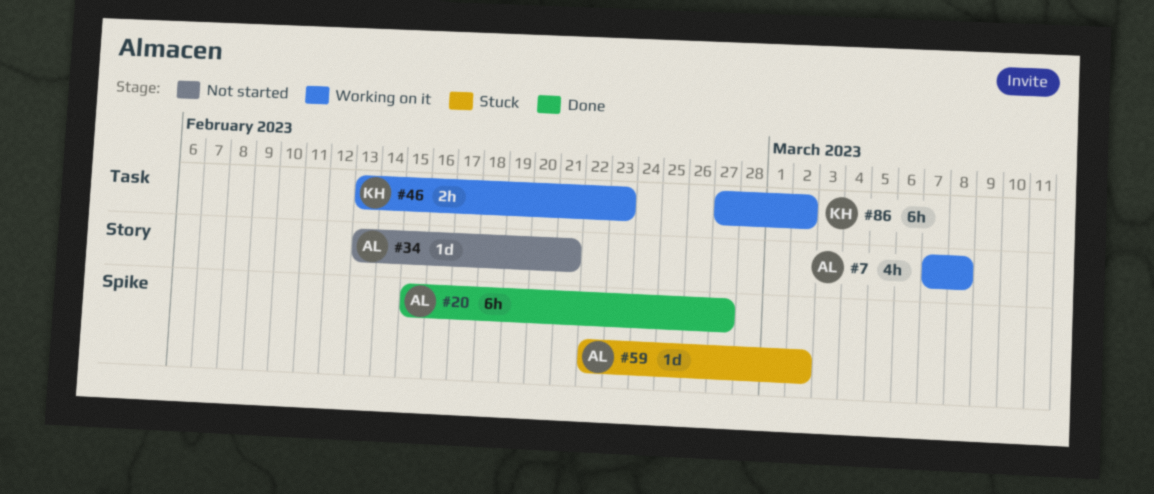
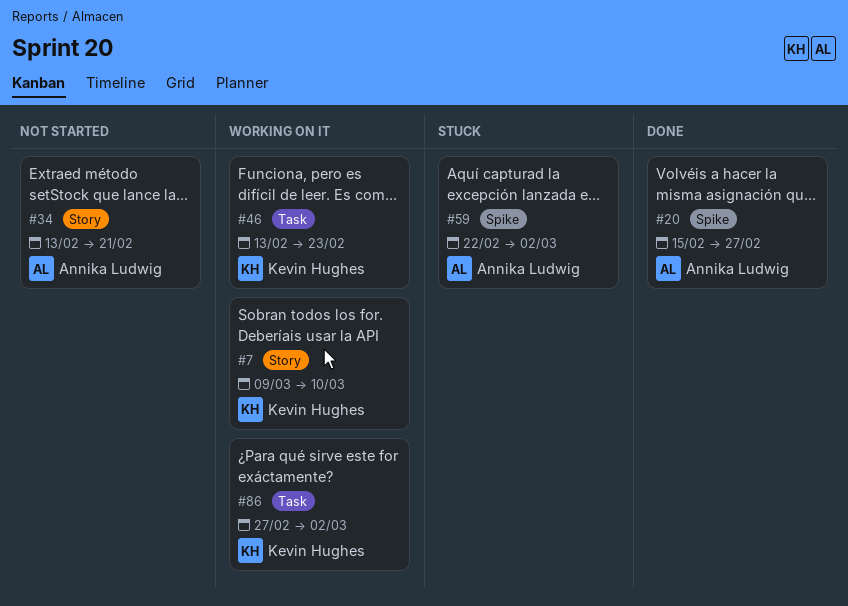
#7, owner: Annika Ludwig -> Kevin Hughes
#7, start: Mar 7 -> Mar 9
#7, due: Mar 8 -> Mar 10

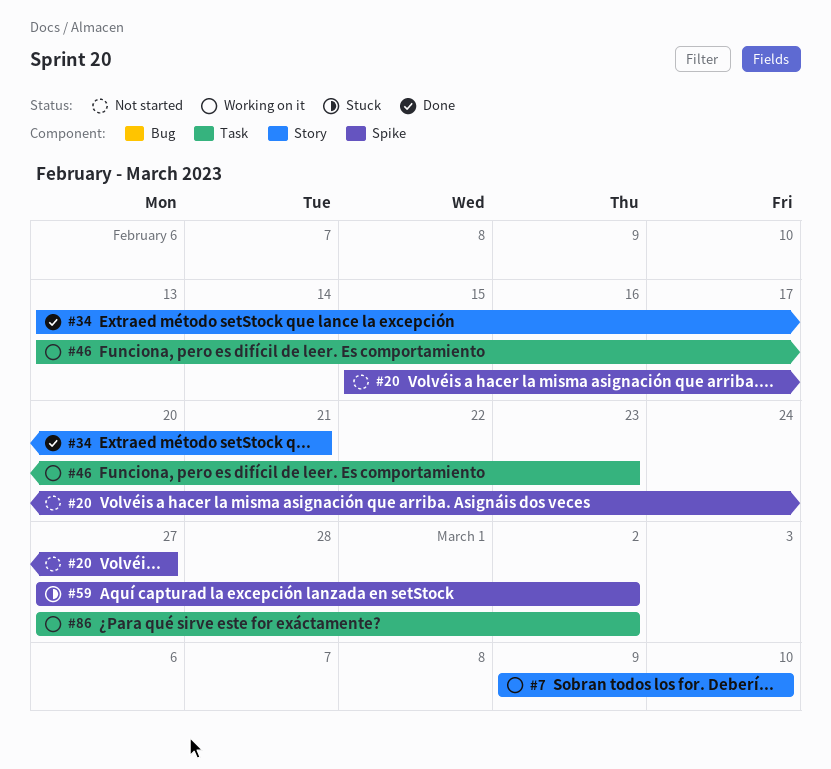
#20, status: Done -> Not started
#34, status: Not started -> Done
#59, start: Feb 22 -> Feb 27

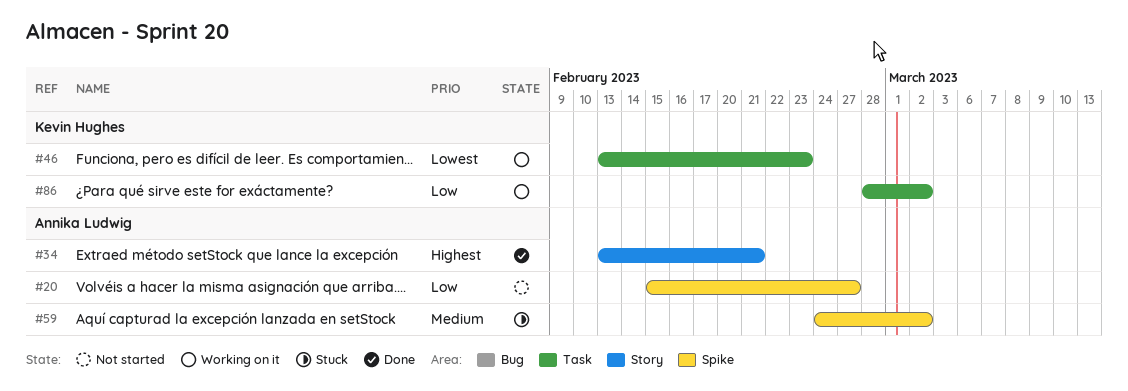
#7: present -> none
#59, start: Feb 27 -> Feb 24
#86, start: Feb 27 -> Feb 28

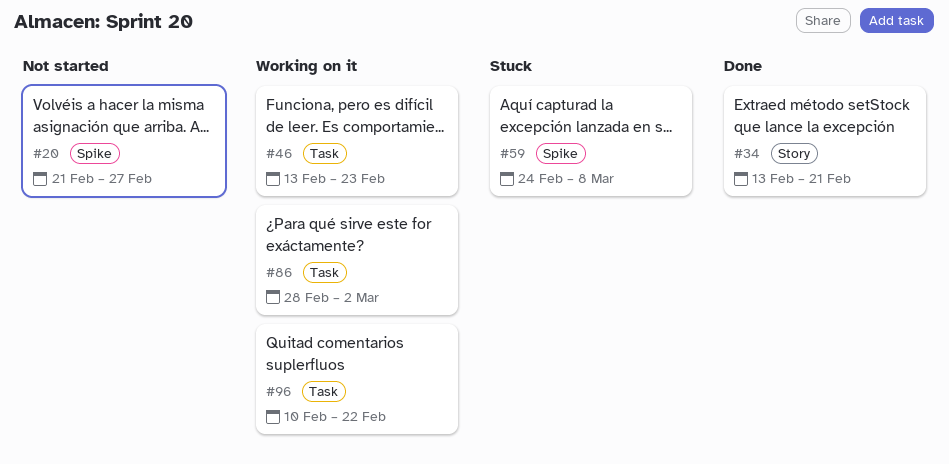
#20, start: Feb 15 -> Feb 21
#59, due: Mar 2 -> Mar 8
#96: none -> present

